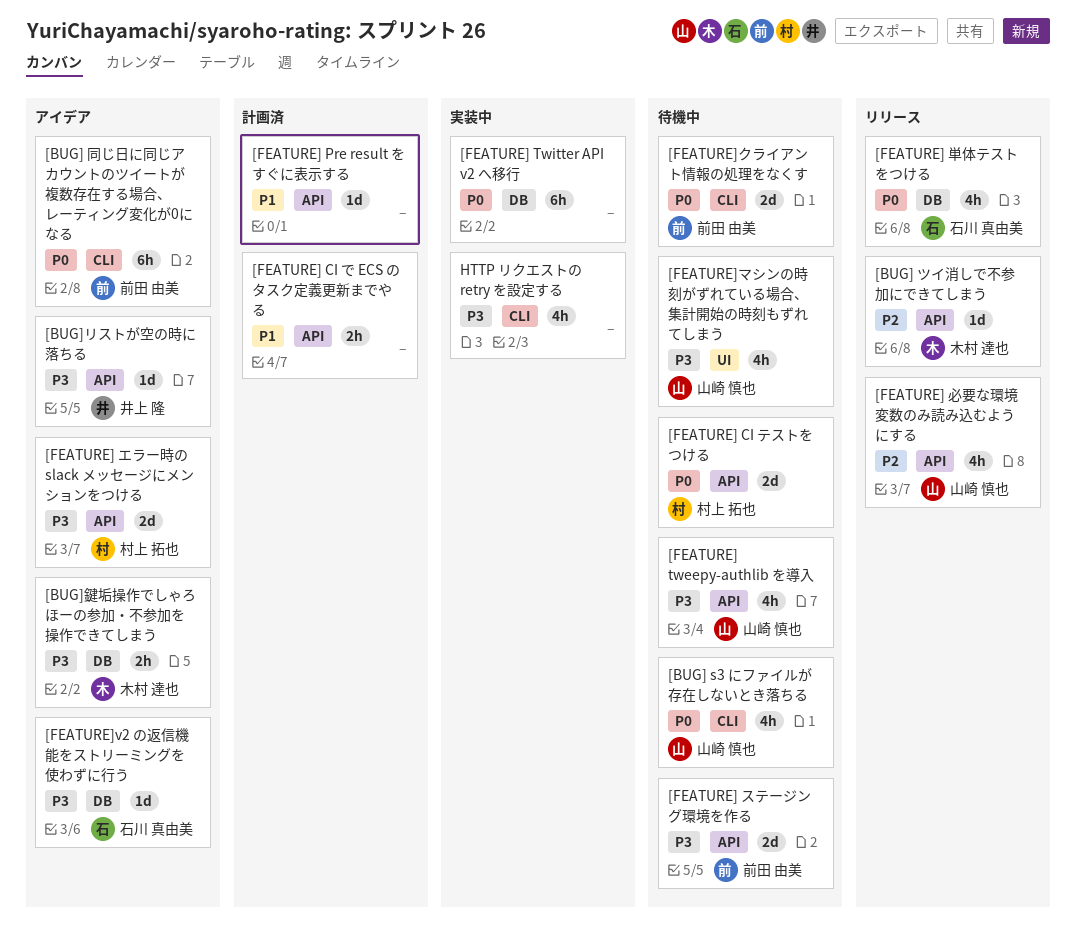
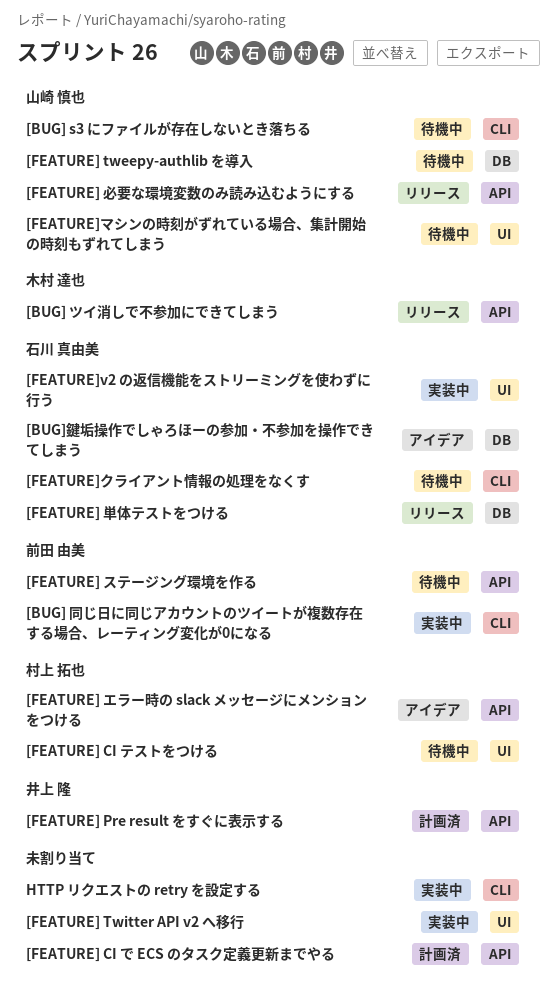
[BUG] 同じ日に同じアカウントのツイートが複数存在する場合、レーティング変化が0になる, status: アイデア -> 実装中
[BUG]リストが空の時に落ちる: present -> none
[BUG]鍵垢操作でしゃろほーの参加・不参加を操作できてしまう, owner: 木村 達也 -> 石川 真由美
[FEATURE] CI テストをつける, label: API -> UI
[FEATURE] Pre result をすぐに表示する, owner: none -> 井上 隆
[FEATURE] tweepy-authlib を導入, label: API -> DB
[FEATURE] Twitter API v2 へ移行, label: DB -> UI
[FEATURE]v2 の返信機能をストリーミングを使わずに行う, status: アイデア -> 実装中
[FEATURE]v2 の返信機能をストリーミングを使わずに行う, label: DB -> UI
[FEATURE]クライアント情報の処理をなくす, owner: 前田 由美 -> 石川 真由美

